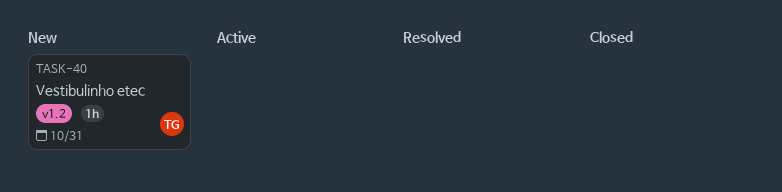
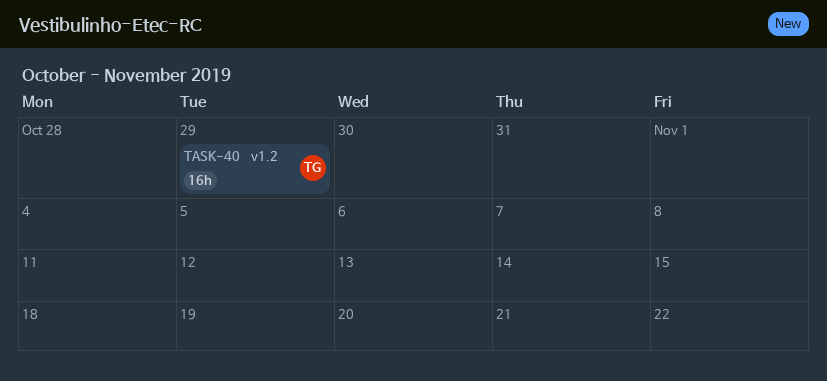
TASK-40, estimate: 1h -> 16h
TASK-40, due: Oct 31 -> Oct 29

